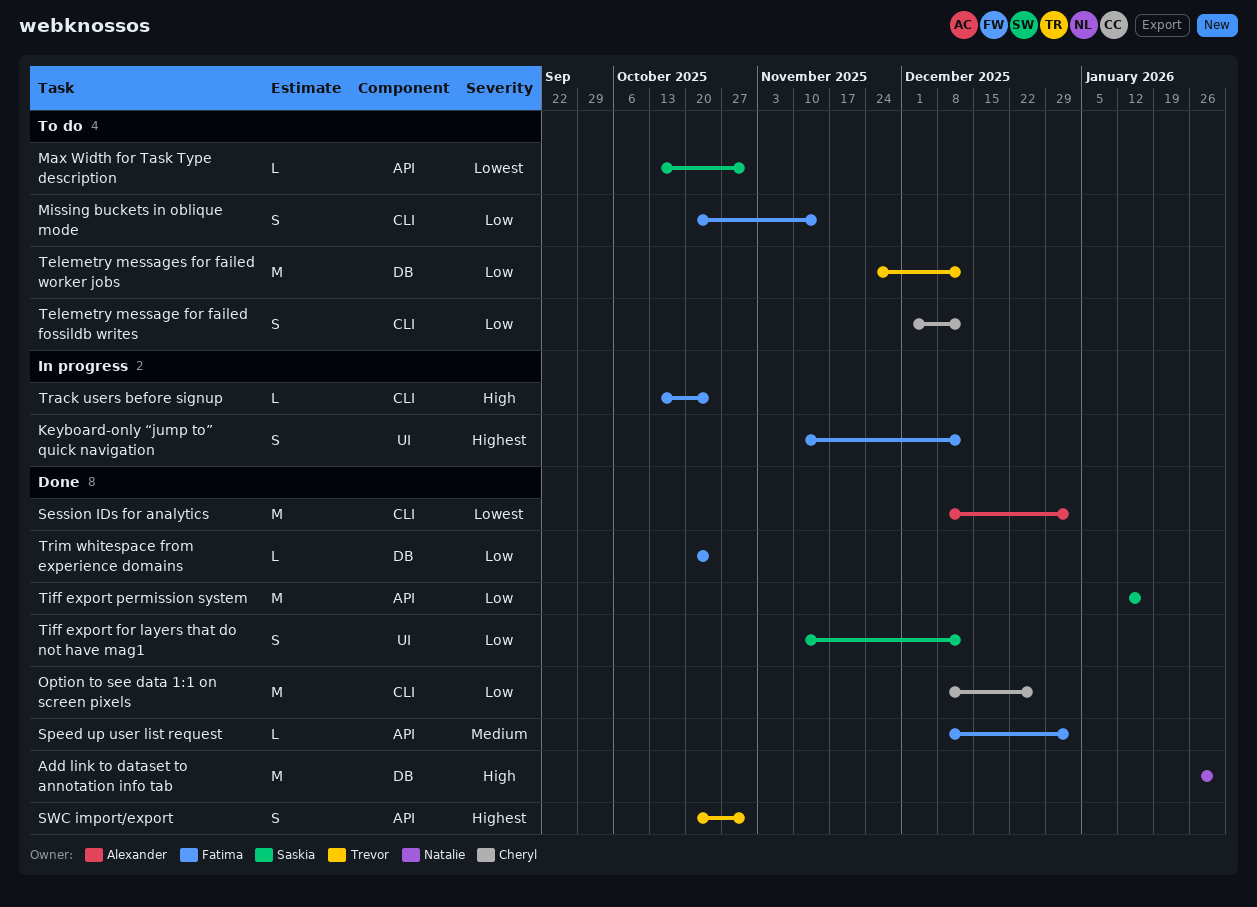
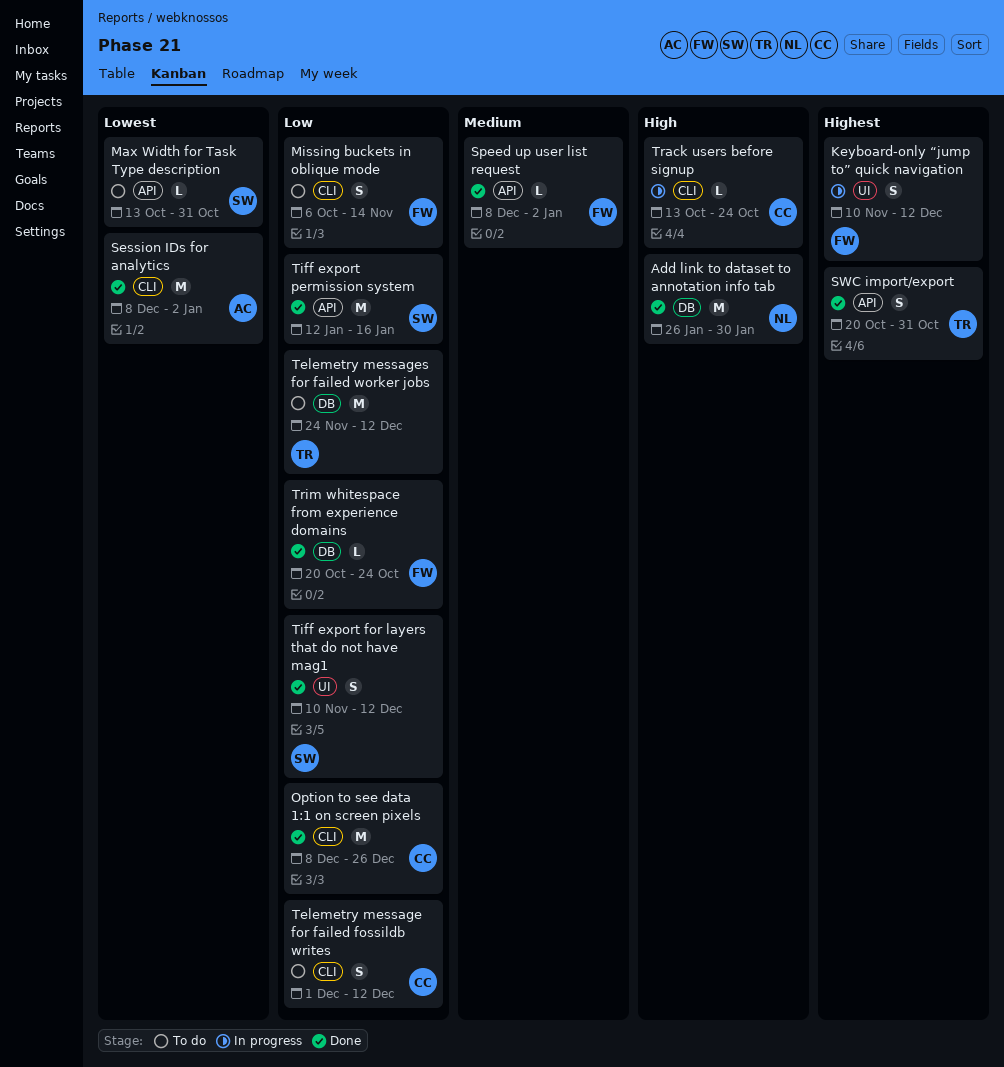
Missing buckets in oblique mode, start: Oct 20 -> Oct 6
Track users before signup, owner: Fatima -> Cheryl

